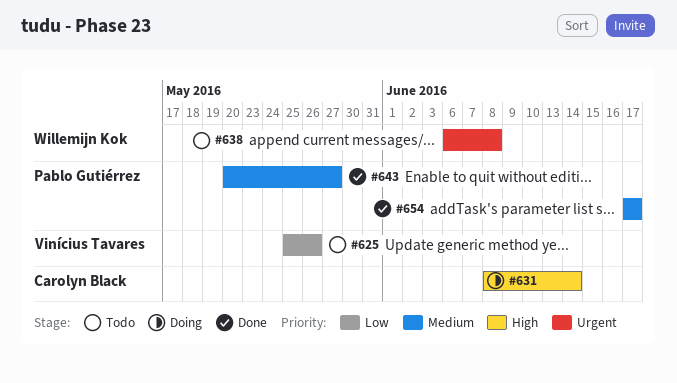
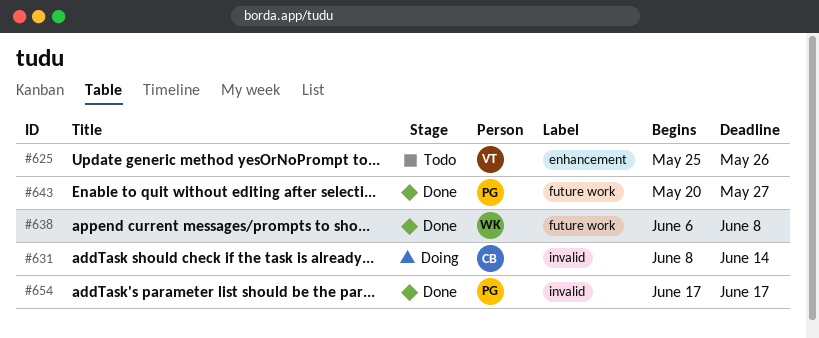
#638, status: Todo -> Done

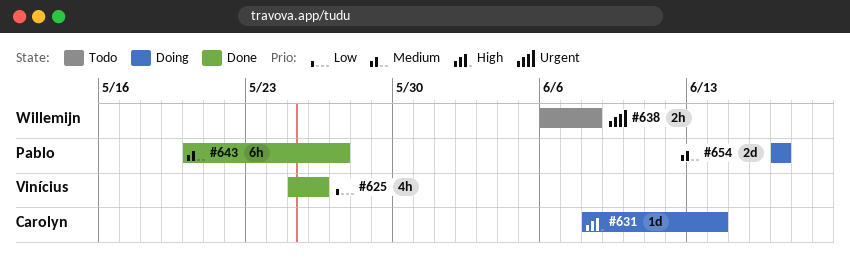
#625, status: Todo -> Done
#638, status: Done -> Todo
#654, status: Done -> Doing

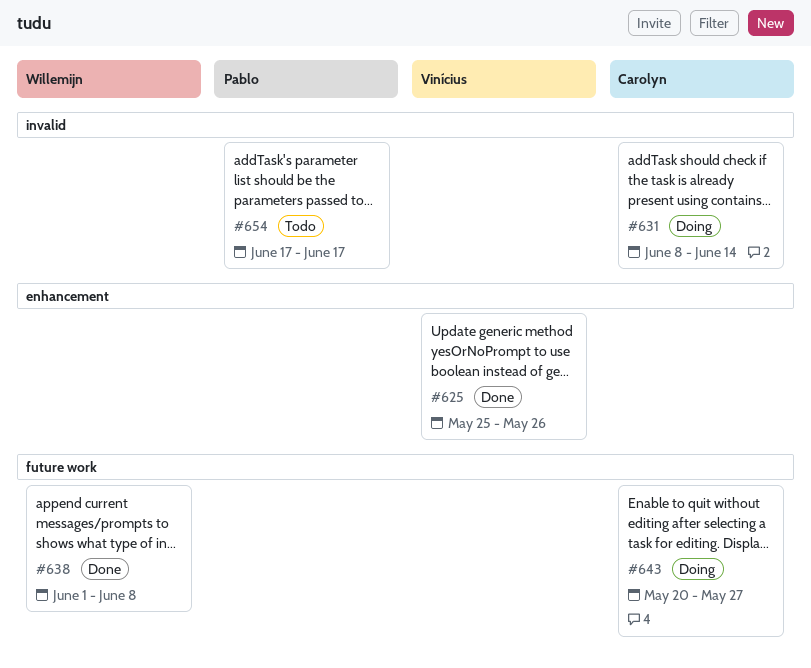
#638, status: Todo -> Done
#638, start: Jun 6 -> Jun 1
#643, status: Done -> Doing
#643, owner: Pablo -> Carolyn
#654, status: Doing -> Todo

